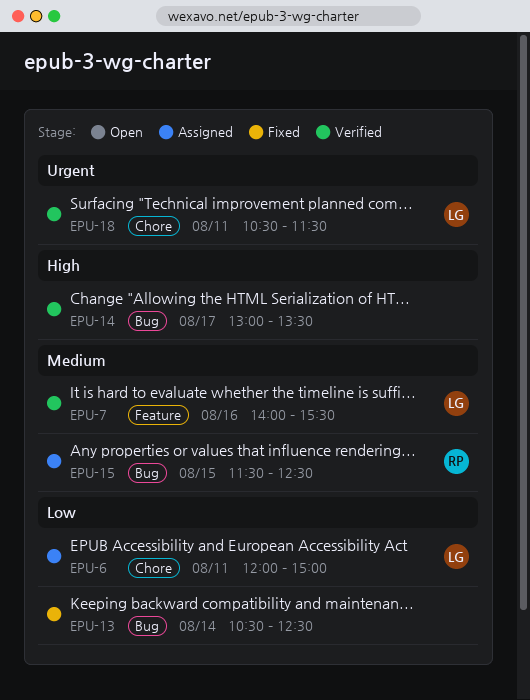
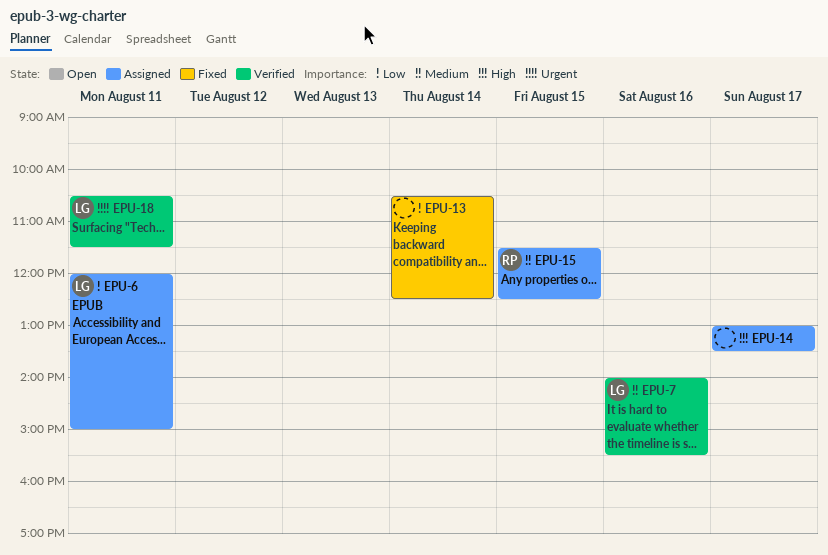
EPU-14, status: Verified -> Assigned

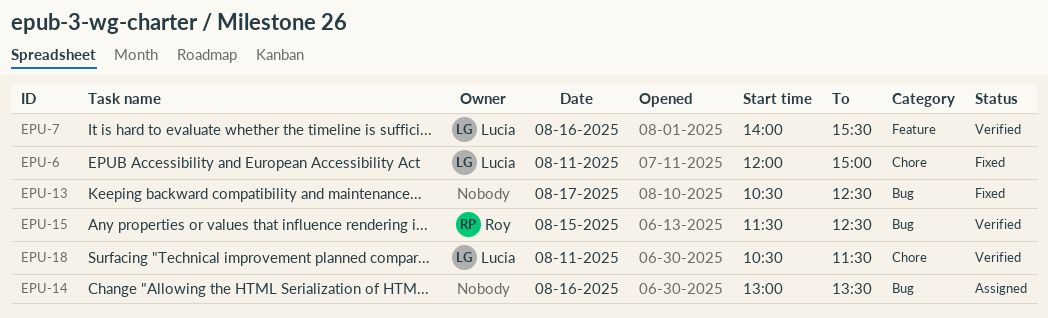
EPU-6, status: Assigned -> Fixed
EPU-13, day: Aug 14 -> Aug 17
EPU-14, day: Aug 17 -> Aug 16
EPU-15, status: Assigned -> Verified

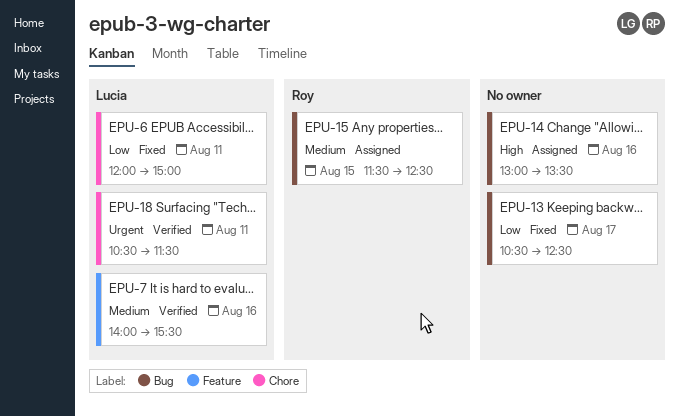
EPU-15, status: Verified -> Assigned

